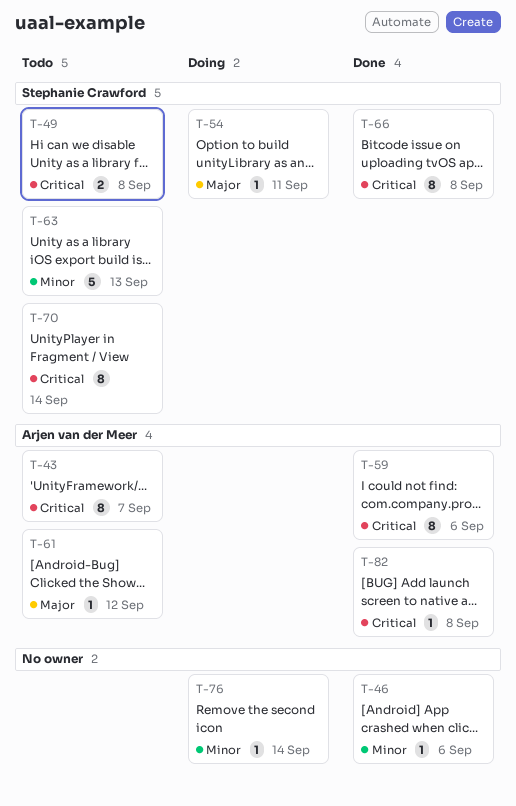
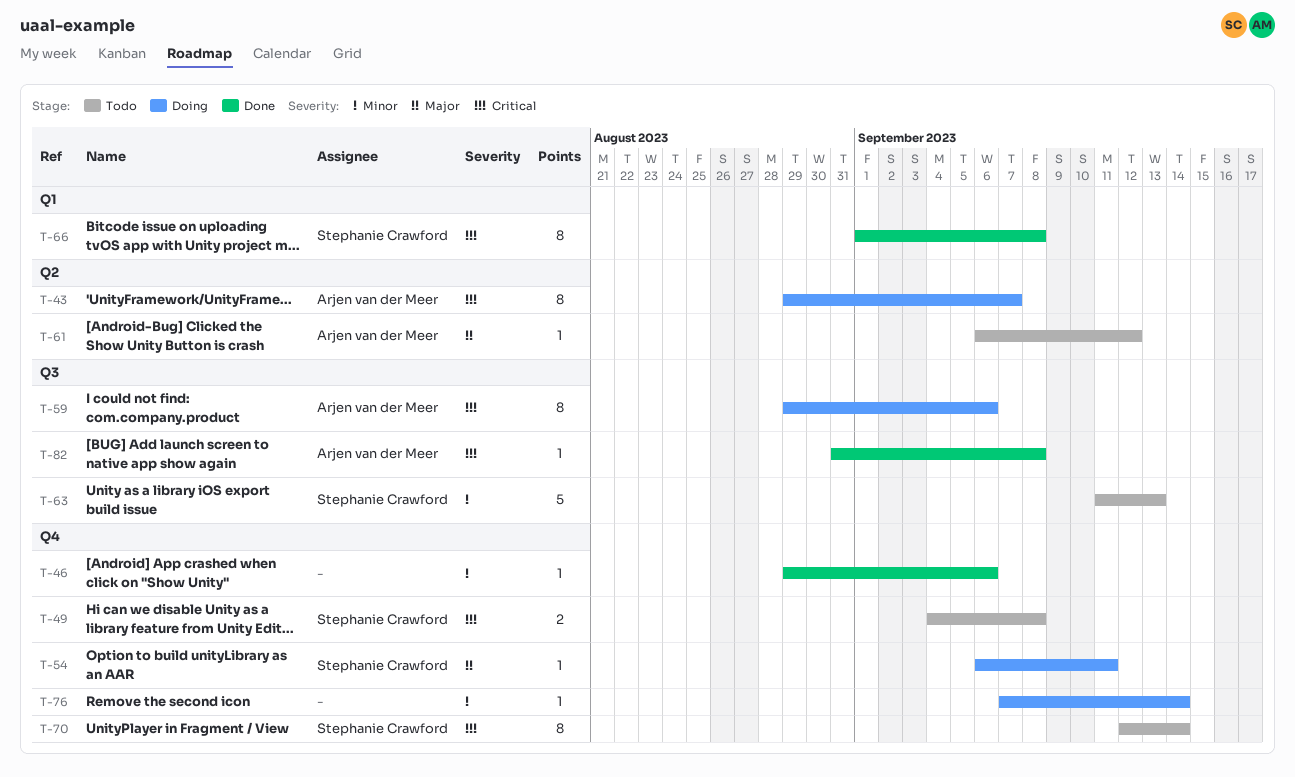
T-43, status: Todo -> Doing
T-59, status: Done -> Doing

